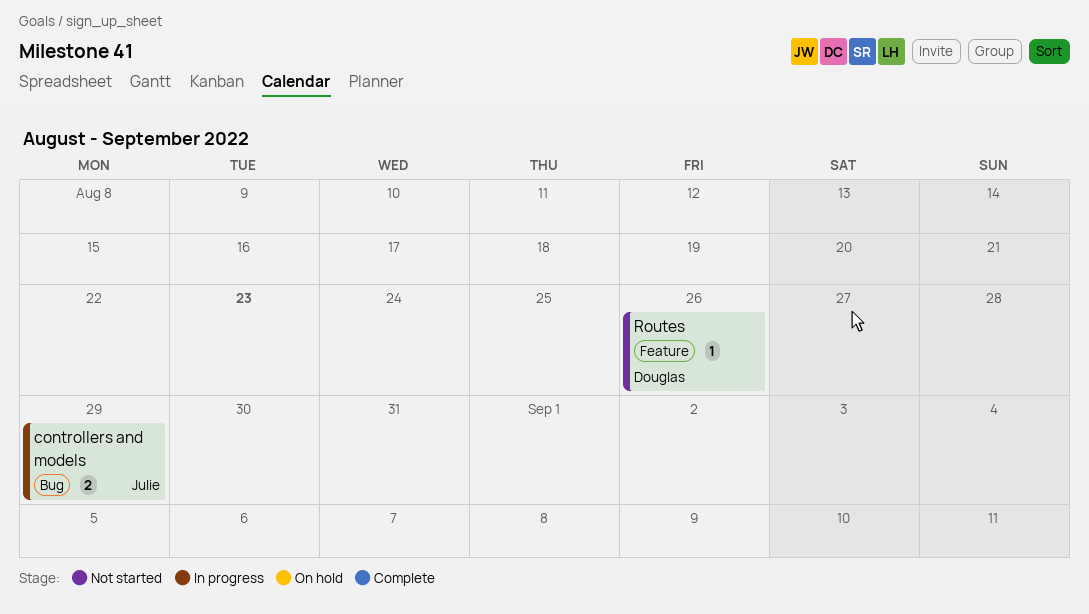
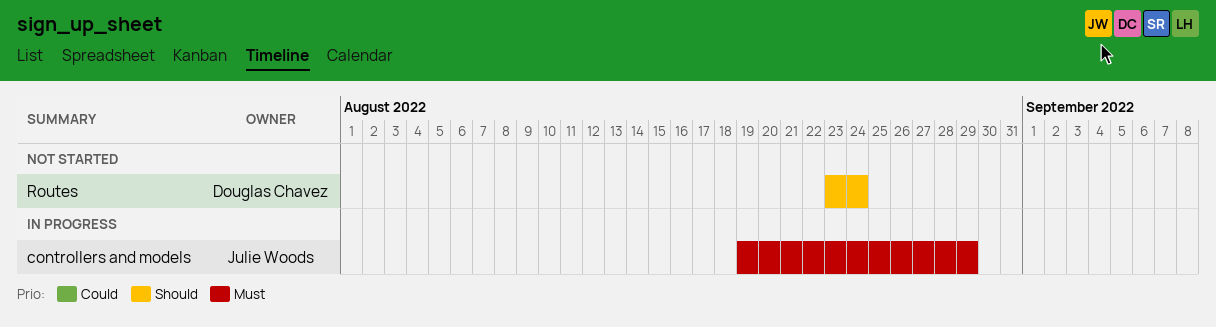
Routes, due: Aug 26 -> Aug 24

